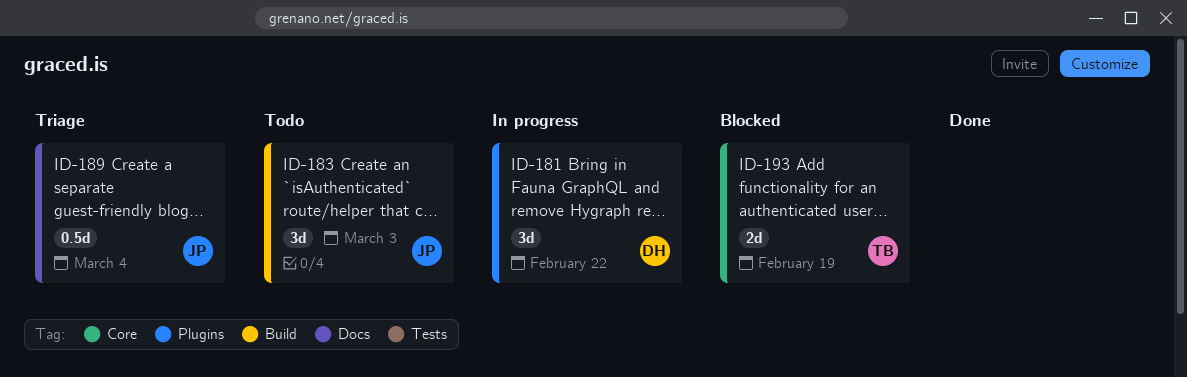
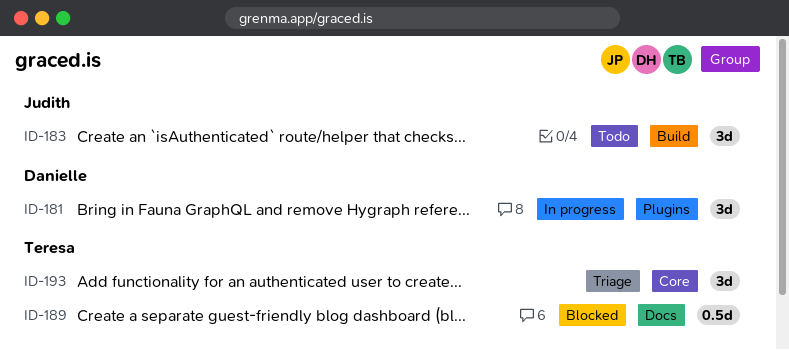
ID-189, status: Triage -> Blocked
ID-189, owner: Judith -> Teresa
ID-193, status: Blocked -> Triage
ID-193, estimate: 2d -> 3d

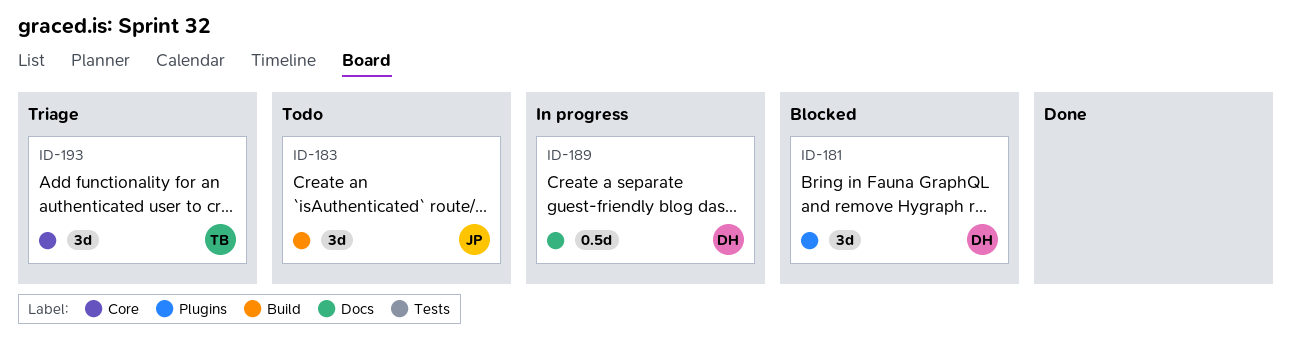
ID-181, status: In progress -> Blocked
ID-189, status: Blocked -> In progress
ID-189, owner: Teresa -> Danielle

